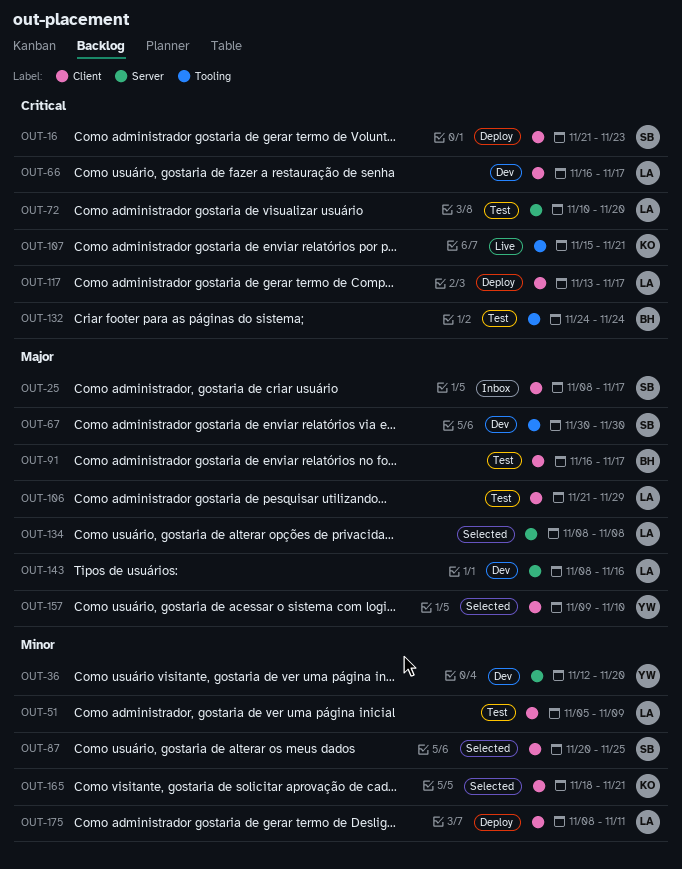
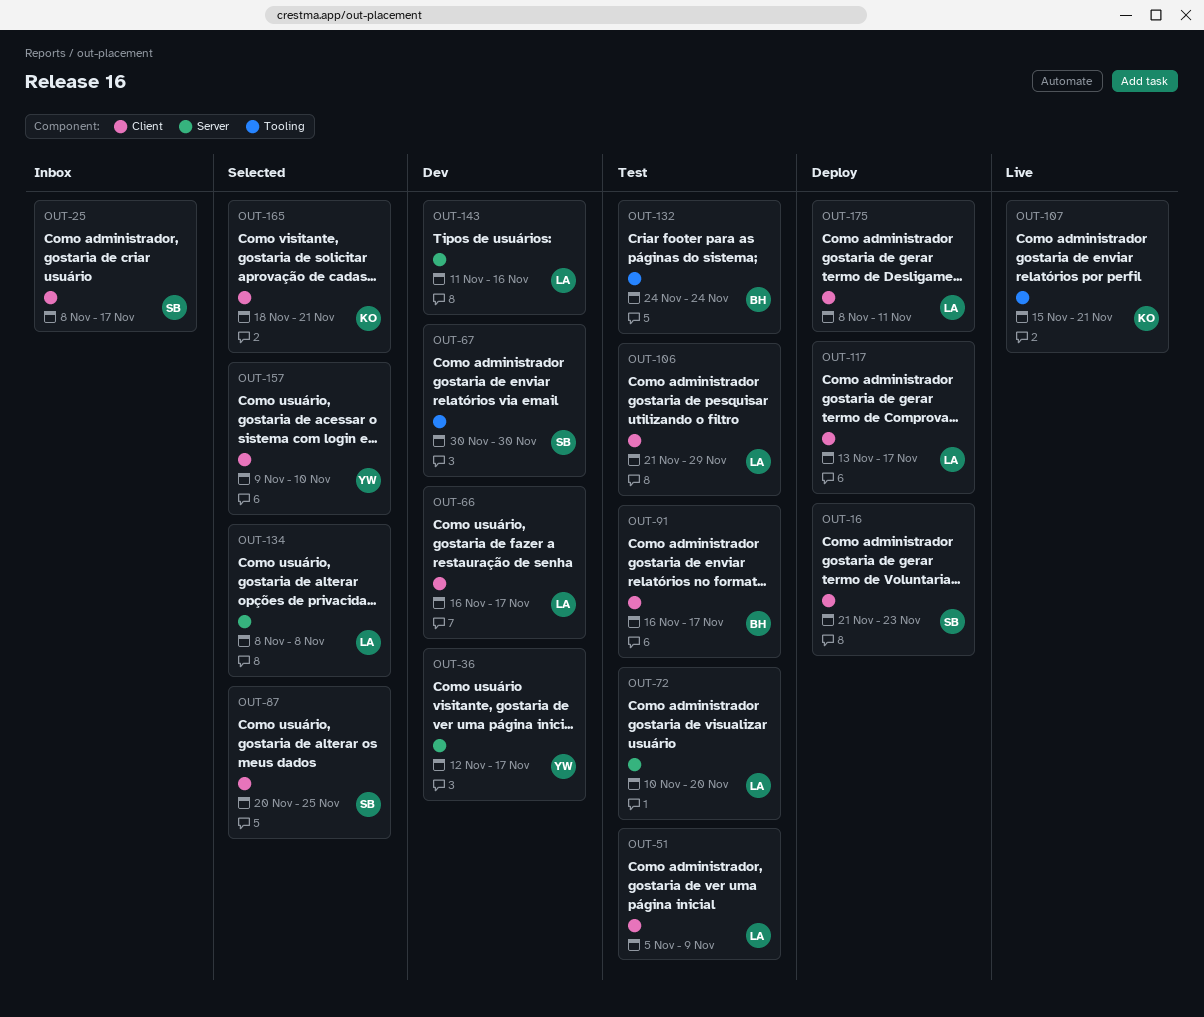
OUT-36, due: Nov 20 -> Nov 17
OUT-143, start: Nov 8 -> Nov 11

